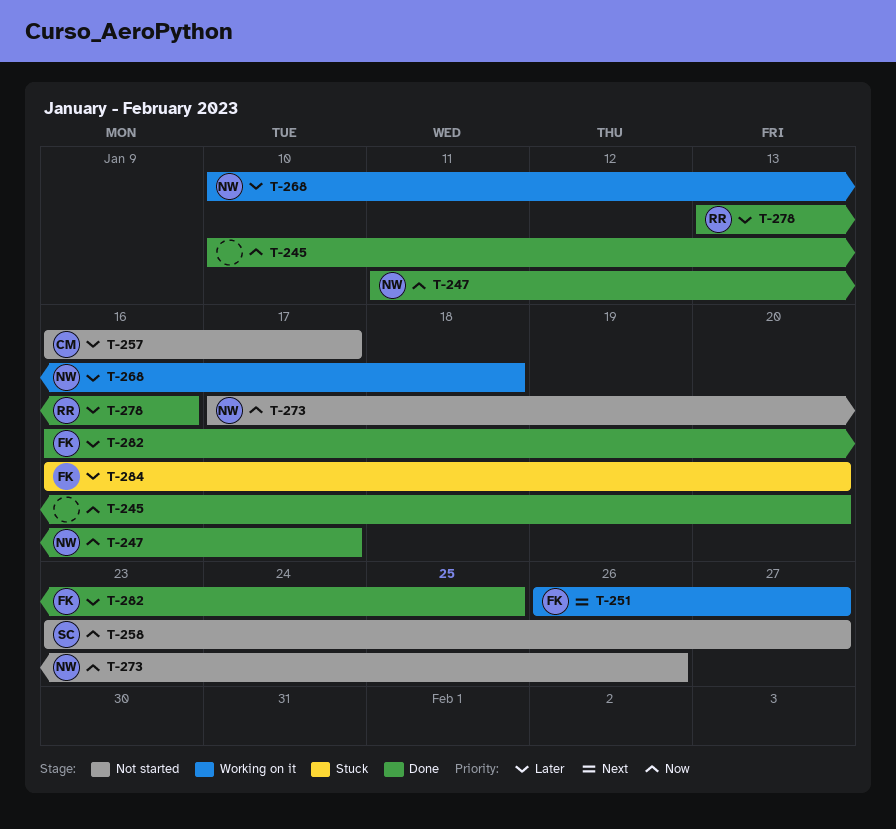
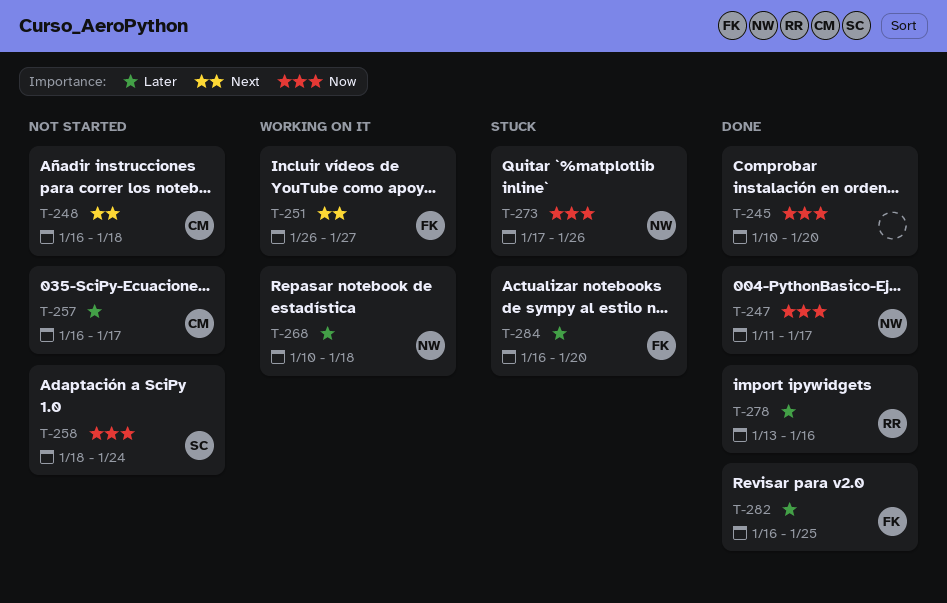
T-248: none -> present
T-258, start: Jan 23 -> Jan 18
T-258, due: Jan 27 -> Jan 24
T-273, status: Not started -> Stuck

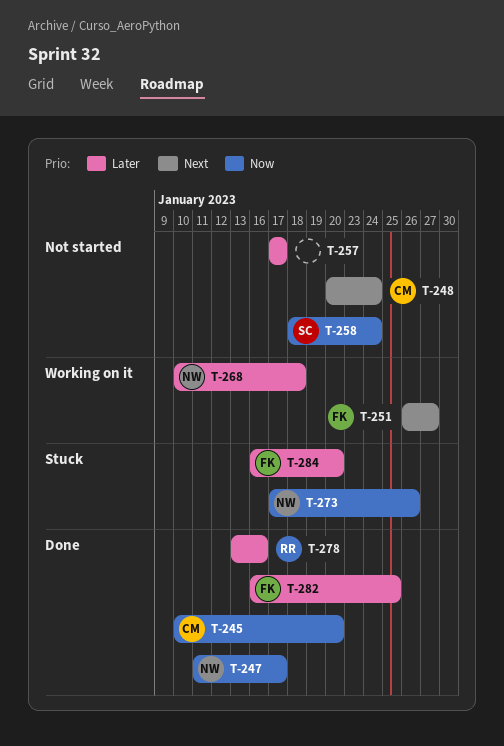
T-245, owner: none -> CM
T-248, start: Jan 16 -> Jan 20
T-248, due: Jan 18 -> Jan 24
T-257, owner: CM -> none
T-257, start: Jan 16 -> Jan 17

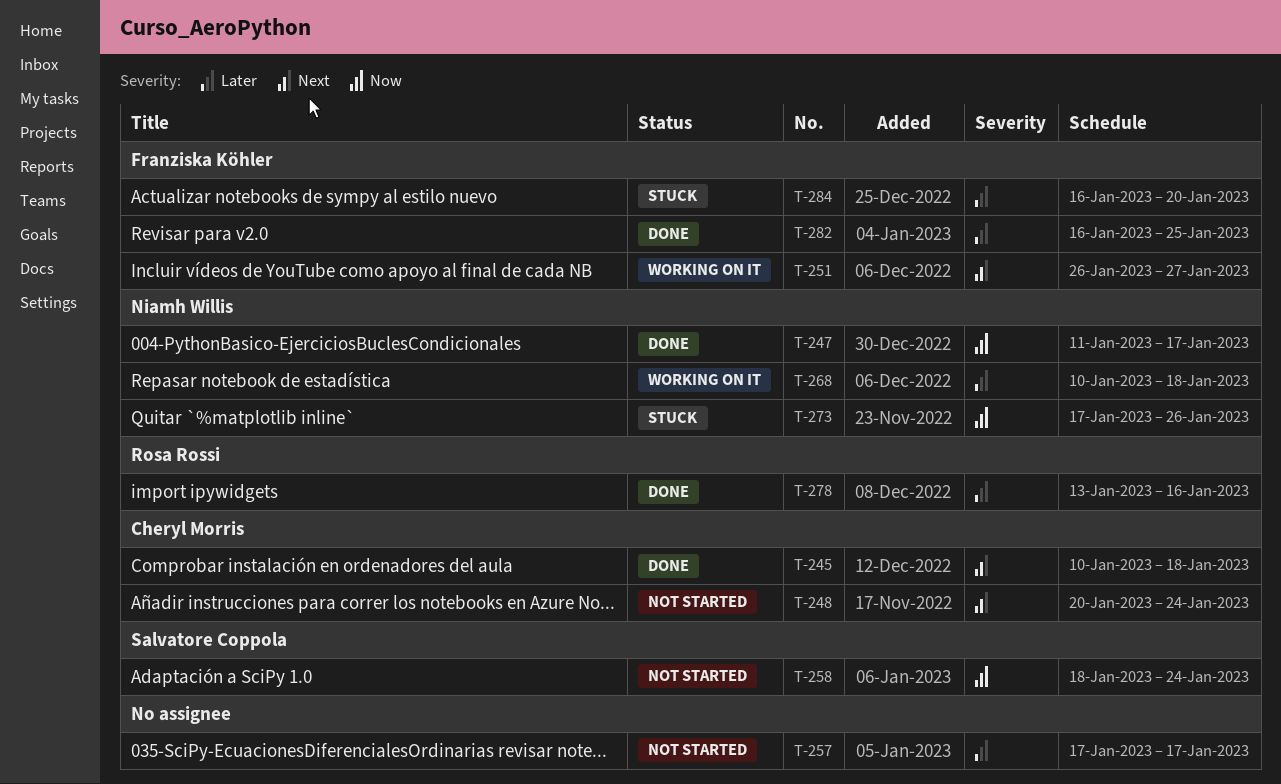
T-245, priority: Now -> Next
T-245, due: Jan 20 -> Jan 18

